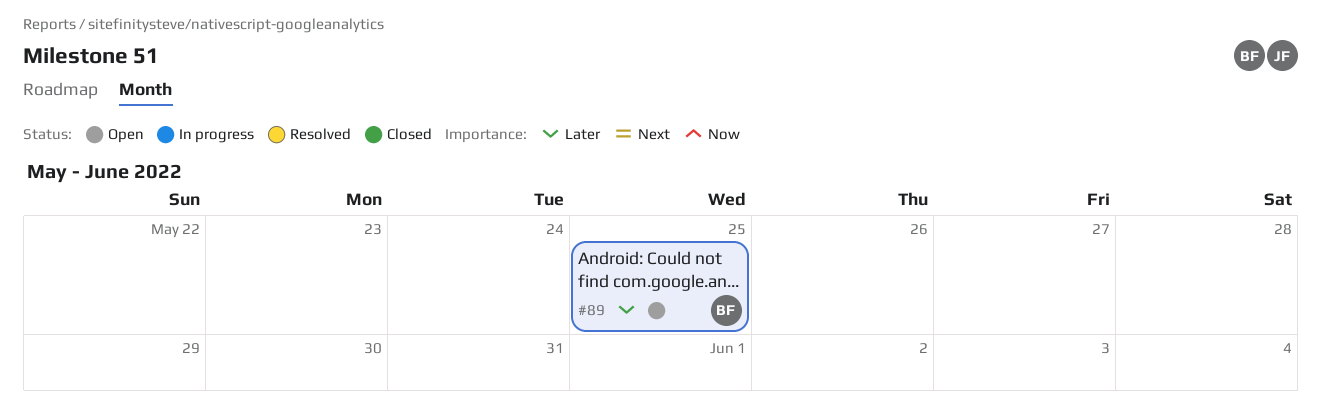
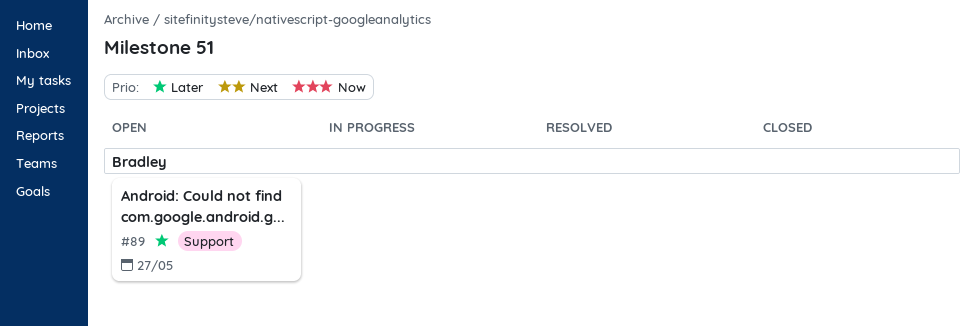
#89, due: May 25 -> May 27

